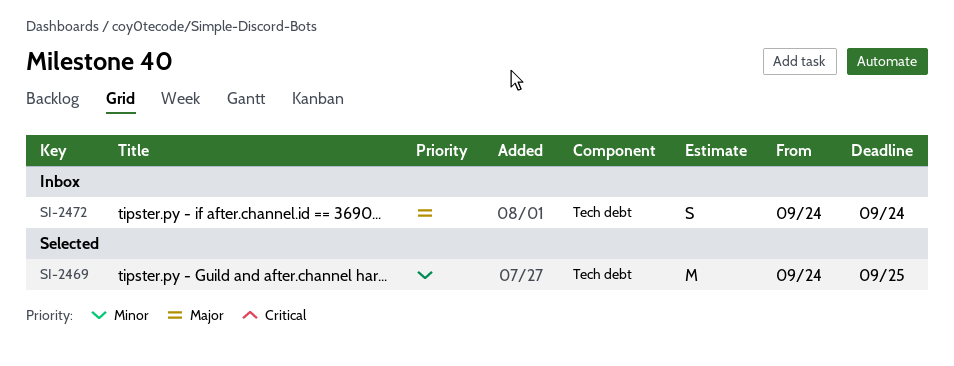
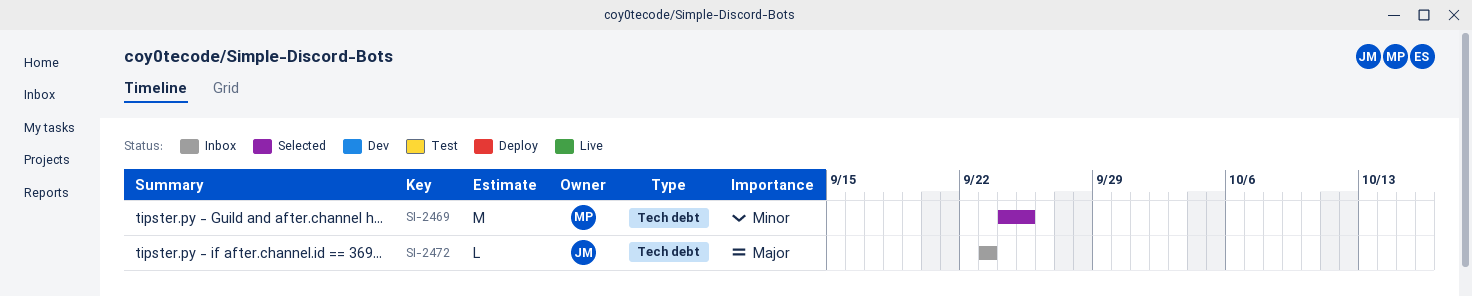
SI-2472, estimate: S -> L
SI-2472, start: Sep 24 -> Sep 23
SI-2472, due: Sep 24 -> Sep 23

